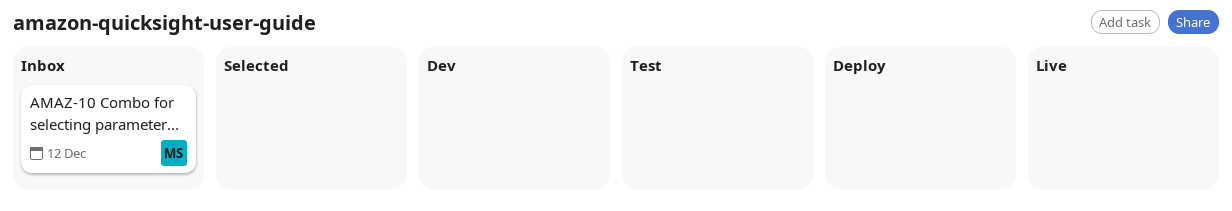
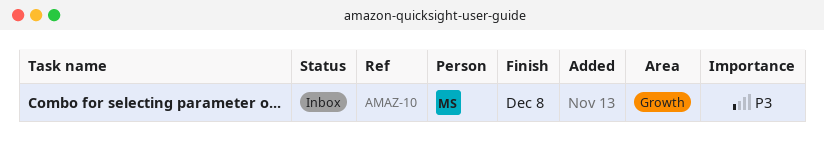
AMAZ-10, due: Dec 12 -> Dec 8

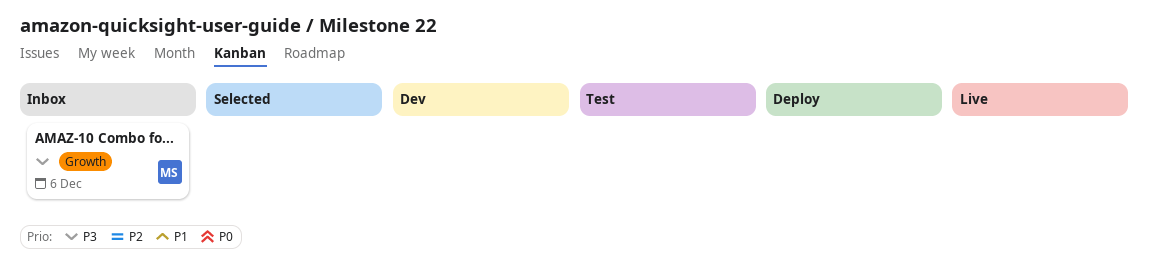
AMAZ-10, due: Dec 8 -> Dec 6

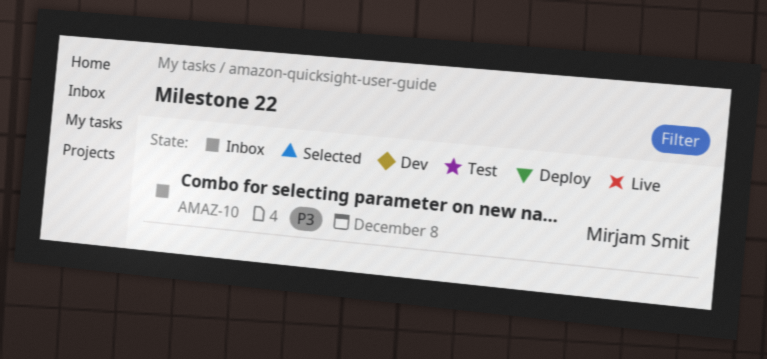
AMAZ-10, due: Dec 6 -> Dec 8

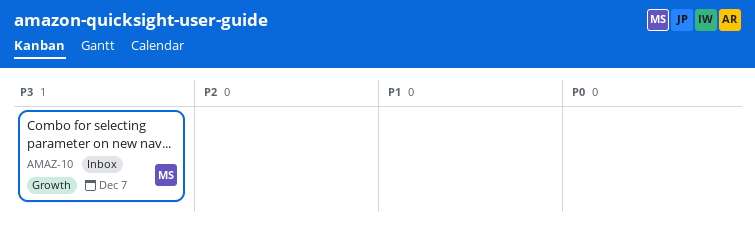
AMAZ-10, due: Dec 8 -> Dec 7

